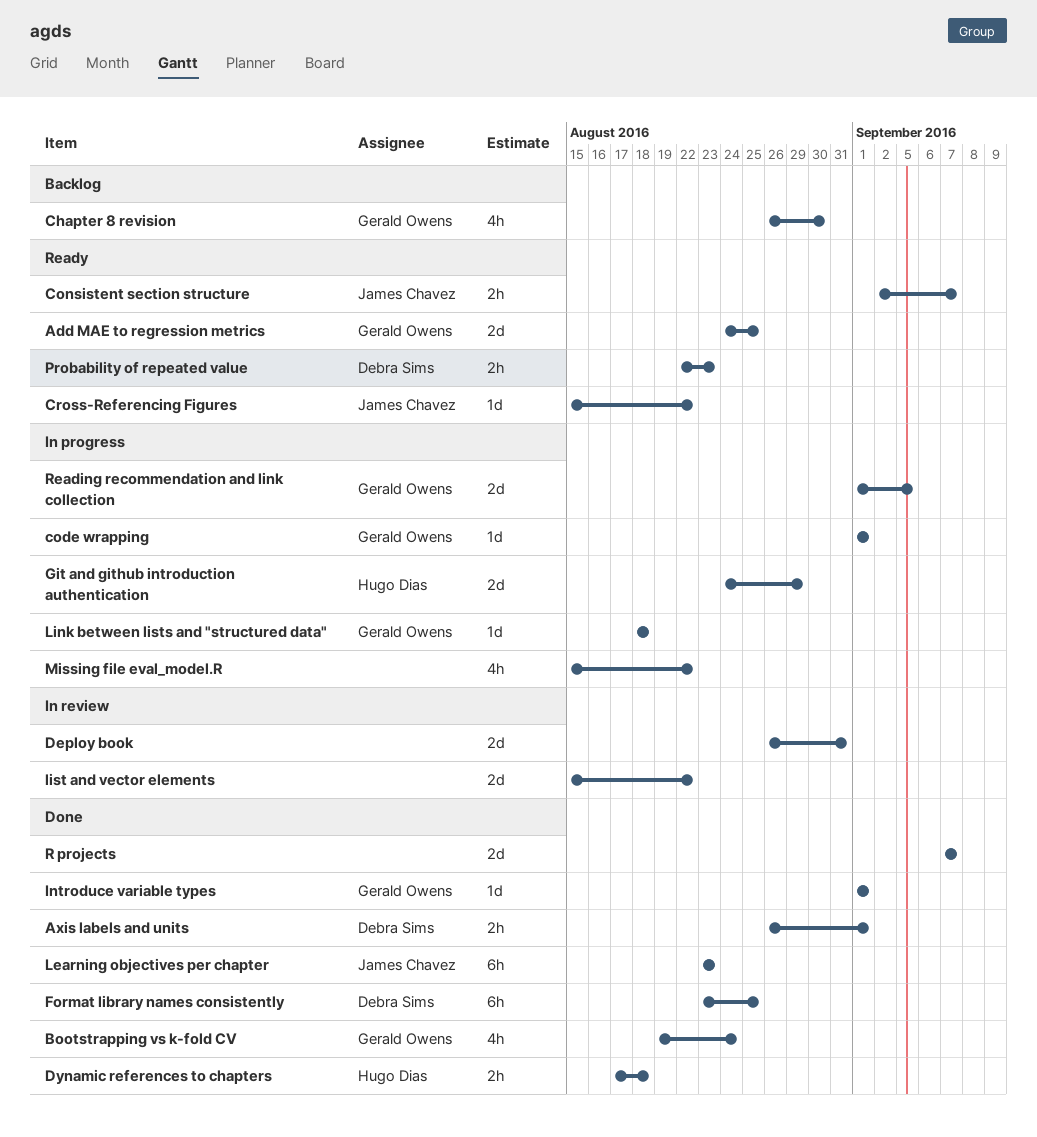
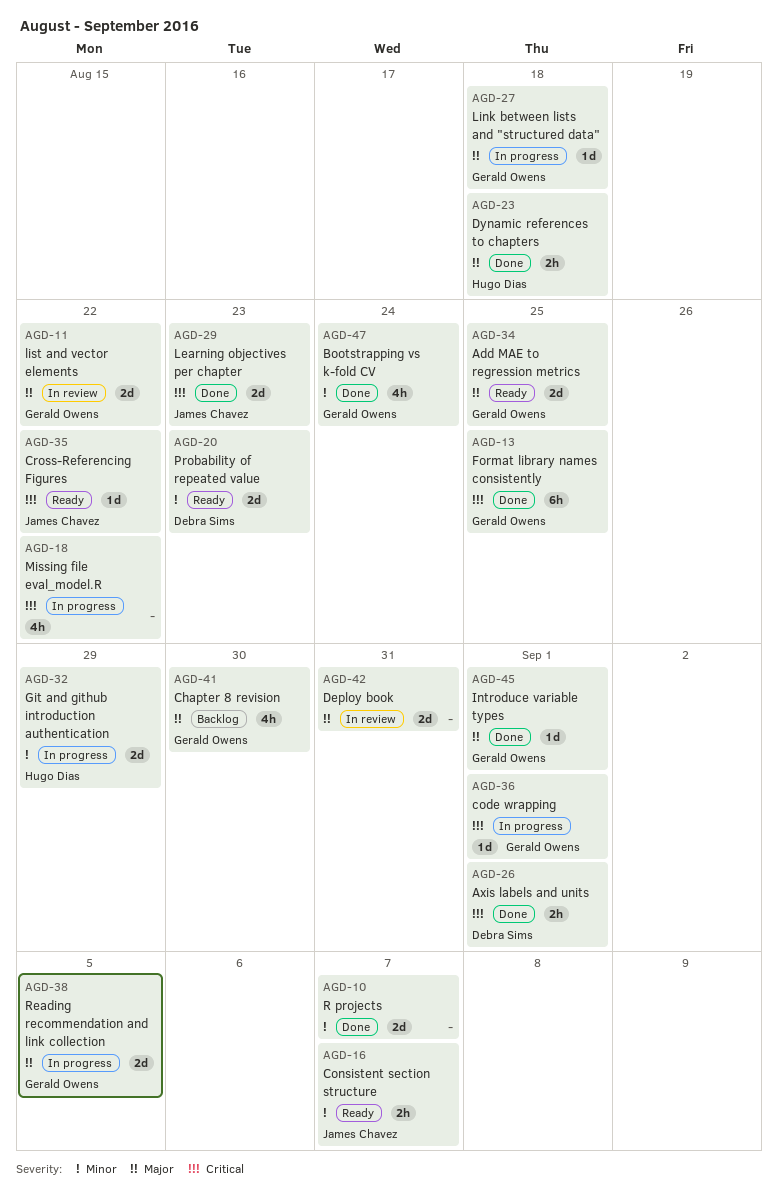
Format library names consistently, owner: Debra Sims -> Gerald Owens
Learning objectives per chapter, estimate: 6h -> 2d
list and vector elements, owner: none -> Gerald Owens
Probability of repeated value, estimate: 2h -> 2d

